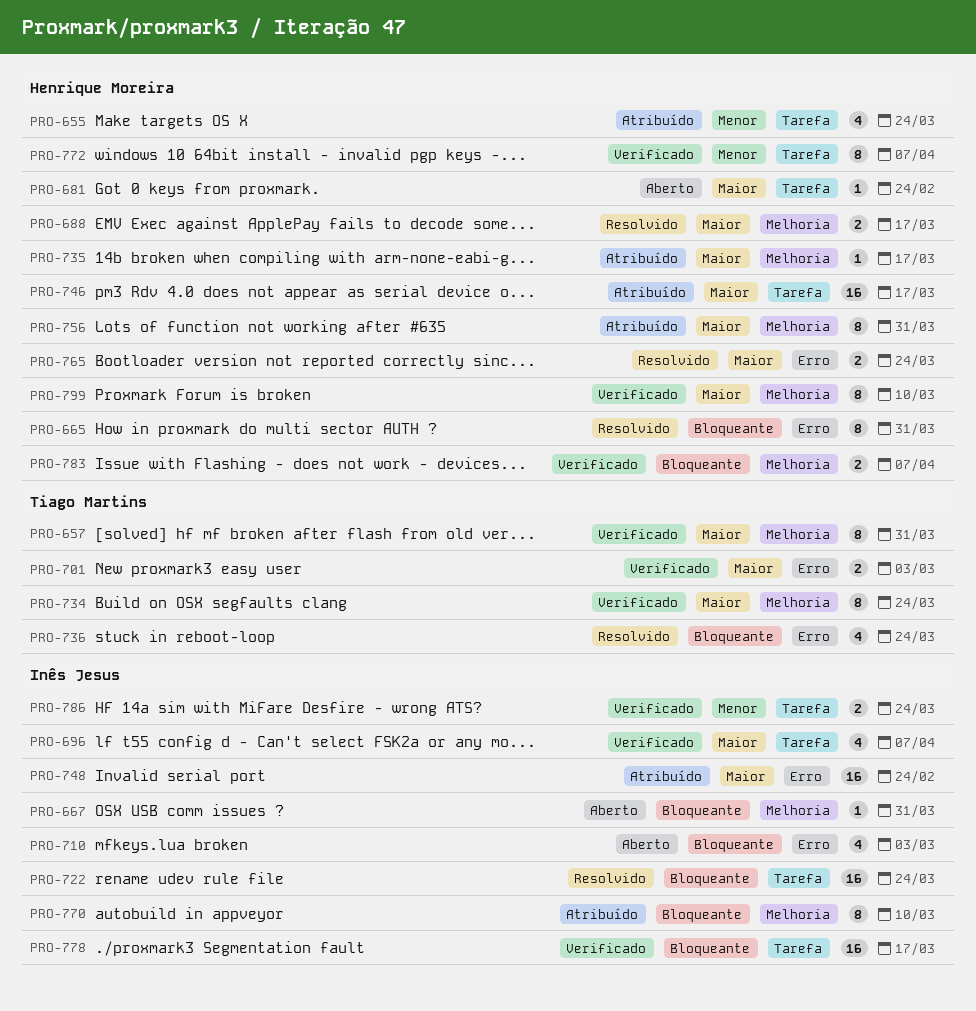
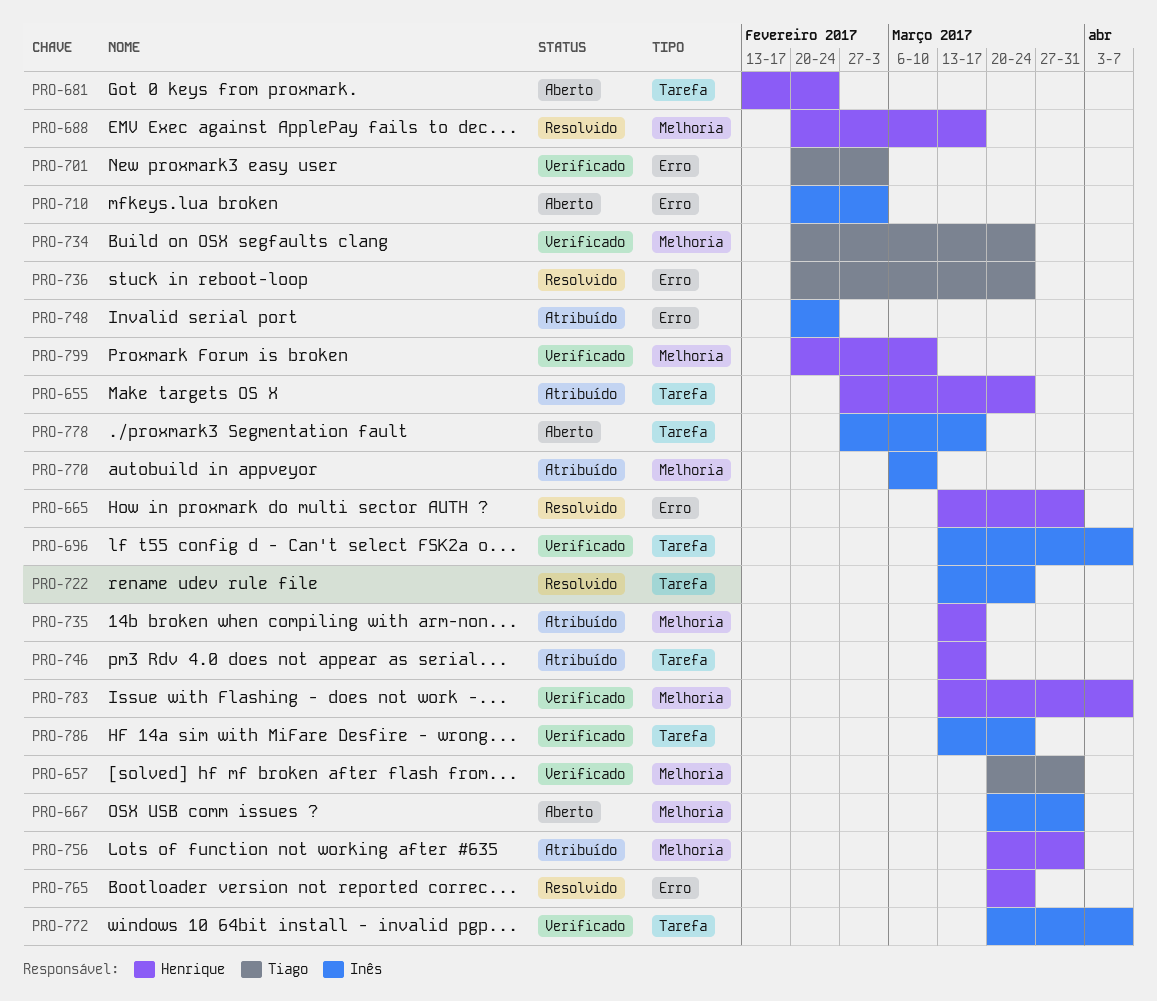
PRO-772, owner: Henrique Moreira -> Inês Jesus
PRO-778, status: Verificado -> Aberto

